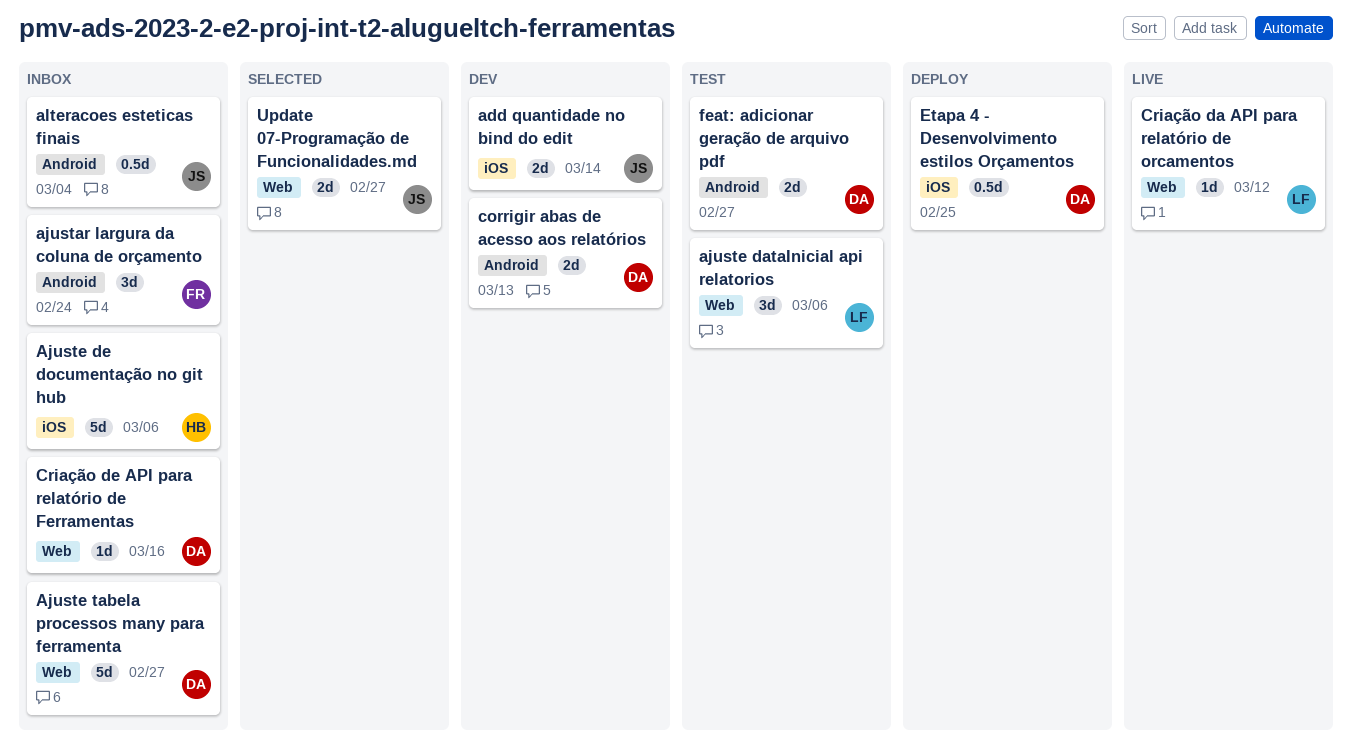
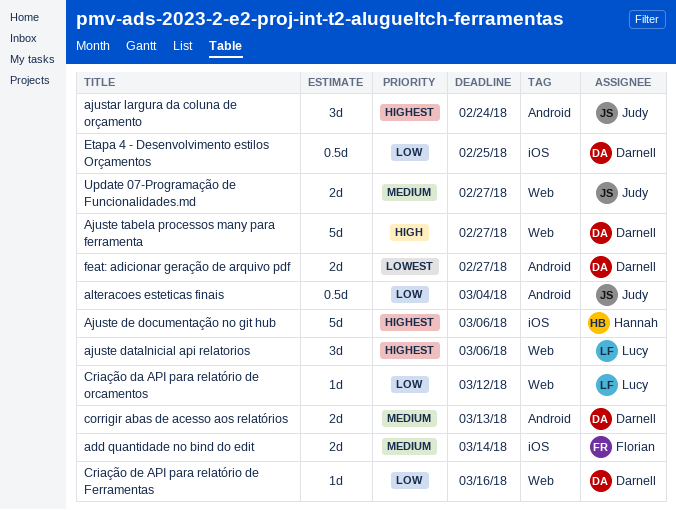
add quantidade no bind do edit, owner: Judy -> Florian
ajustar largura da coluna de orçamento, owner: Florian -> Judy

